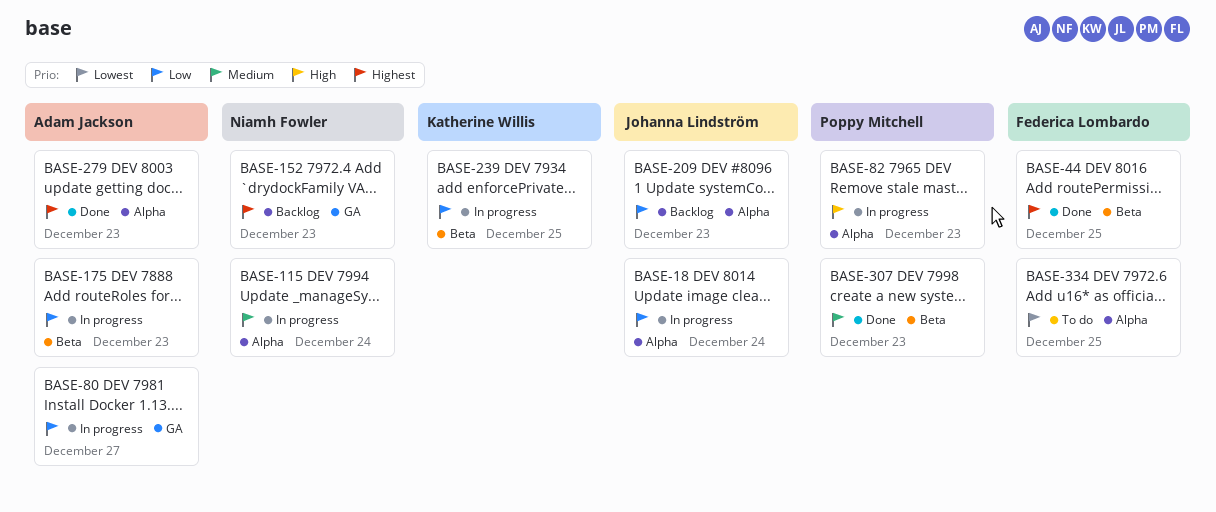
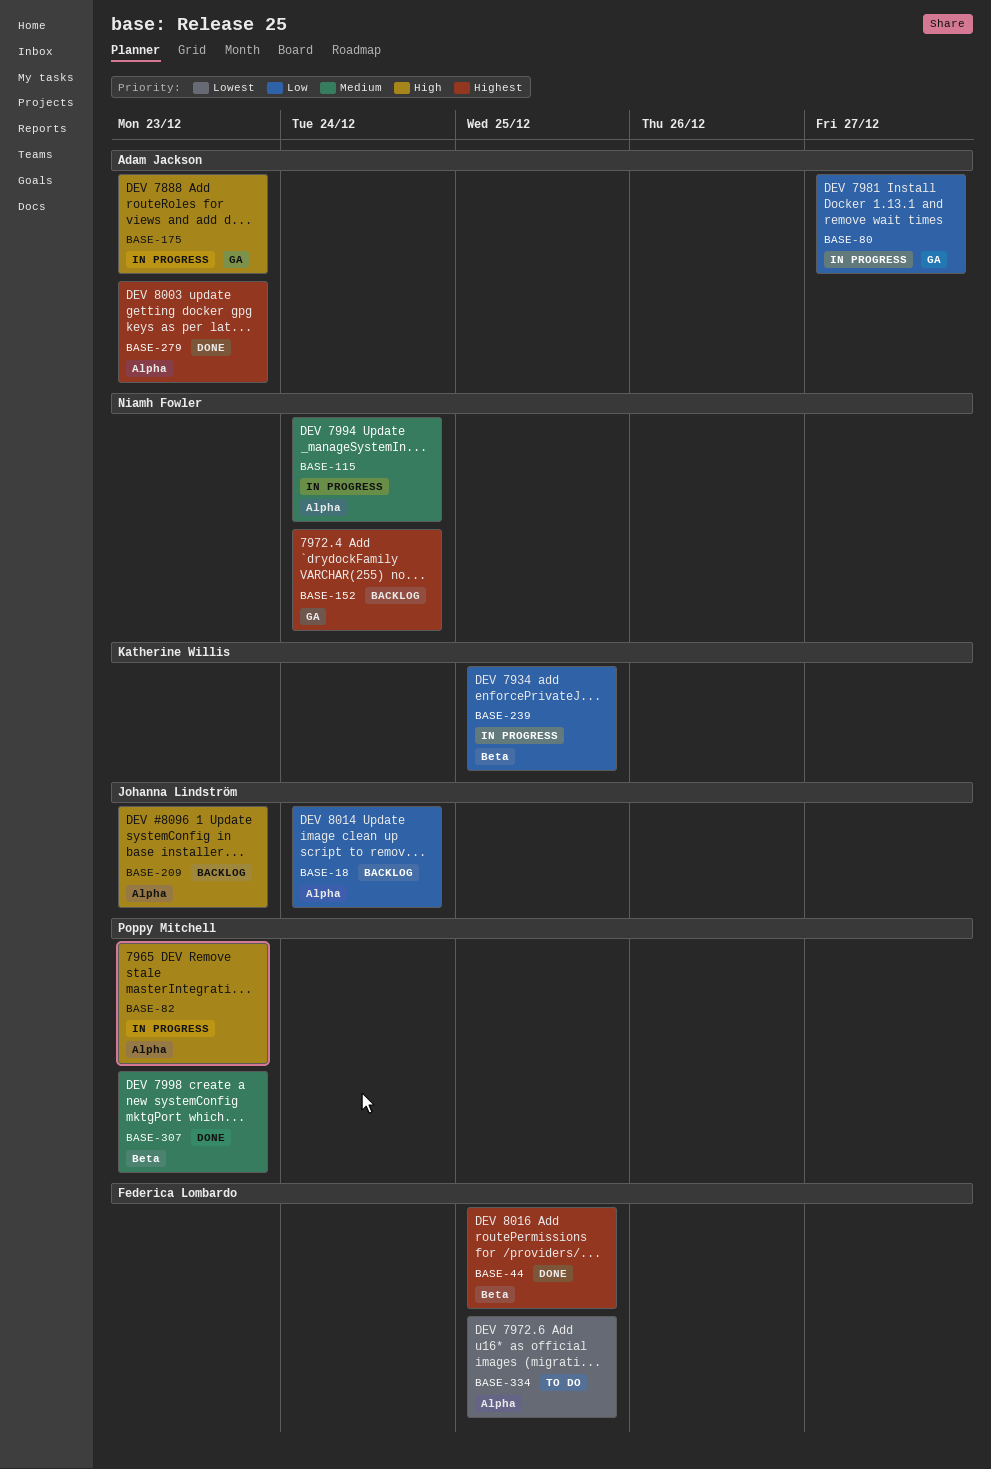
BASE-18, status: In progress -> Backlog
BASE-152, due: Dec 23 -> Dec 24
BASE-175, priority: Low -> High
BASE-175, label: Beta -> GA
BASE-209, priority: Low -> High

